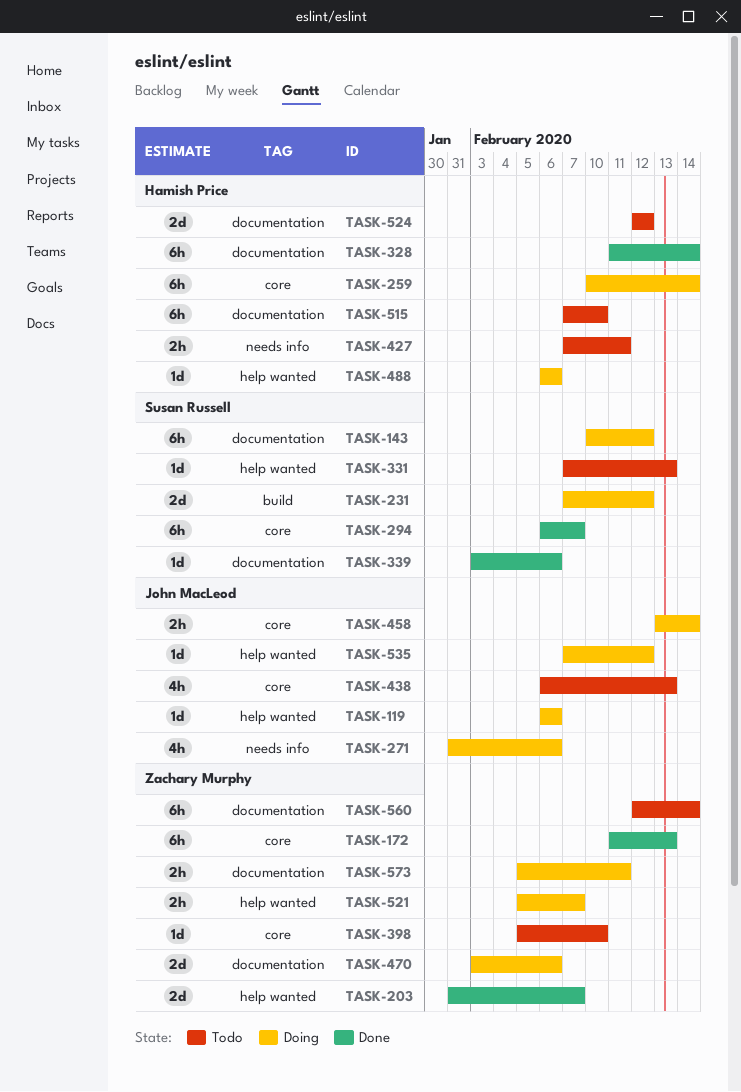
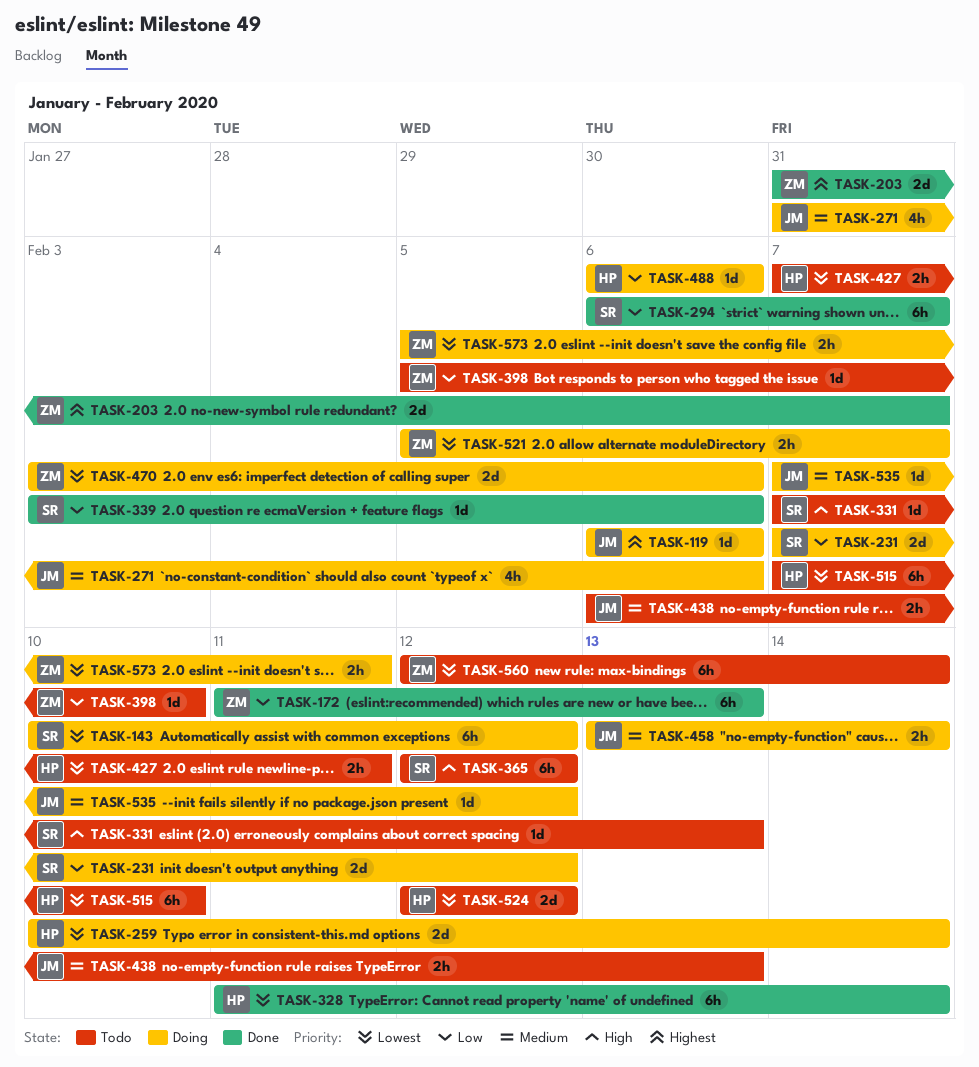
TASK-259, estimate: 6h -> 2d
TASK-365: none -> present
TASK-438, estimate: 4h -> 2h

